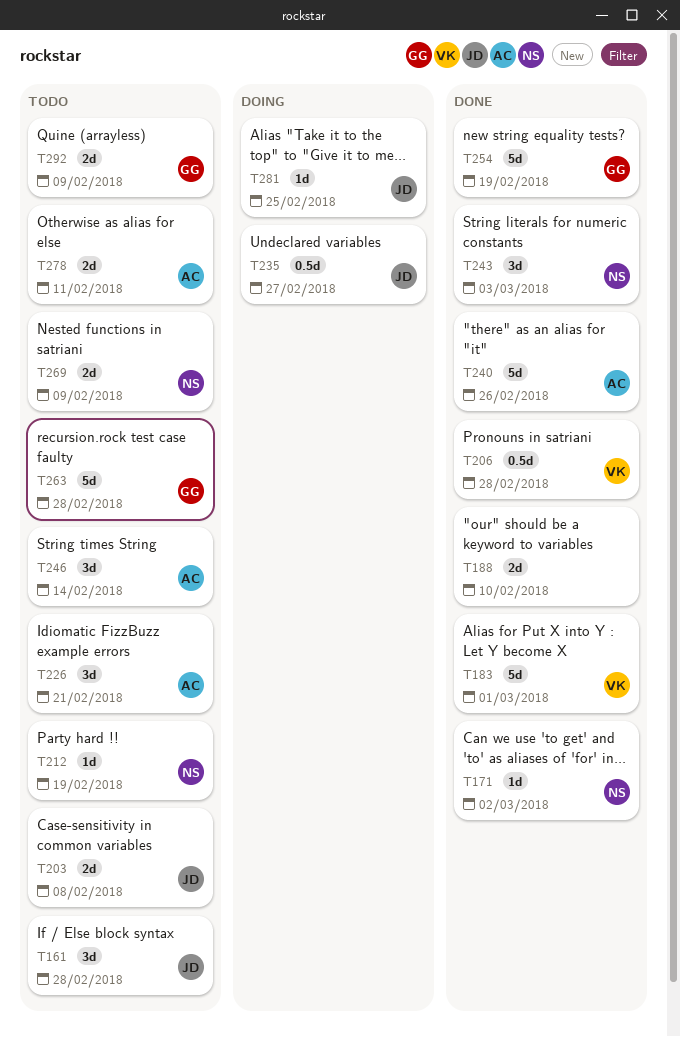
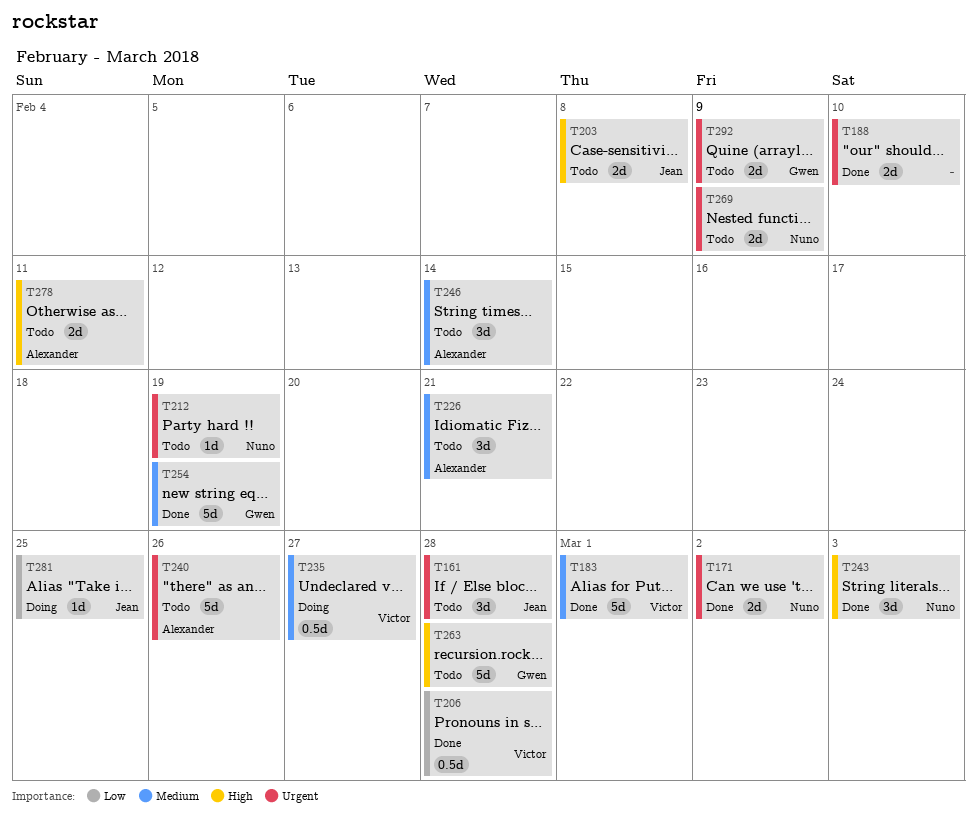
T171, estimate: 1d -> 2d
T235, owner: Jean -> Victor
T240, status: Done -> Todo

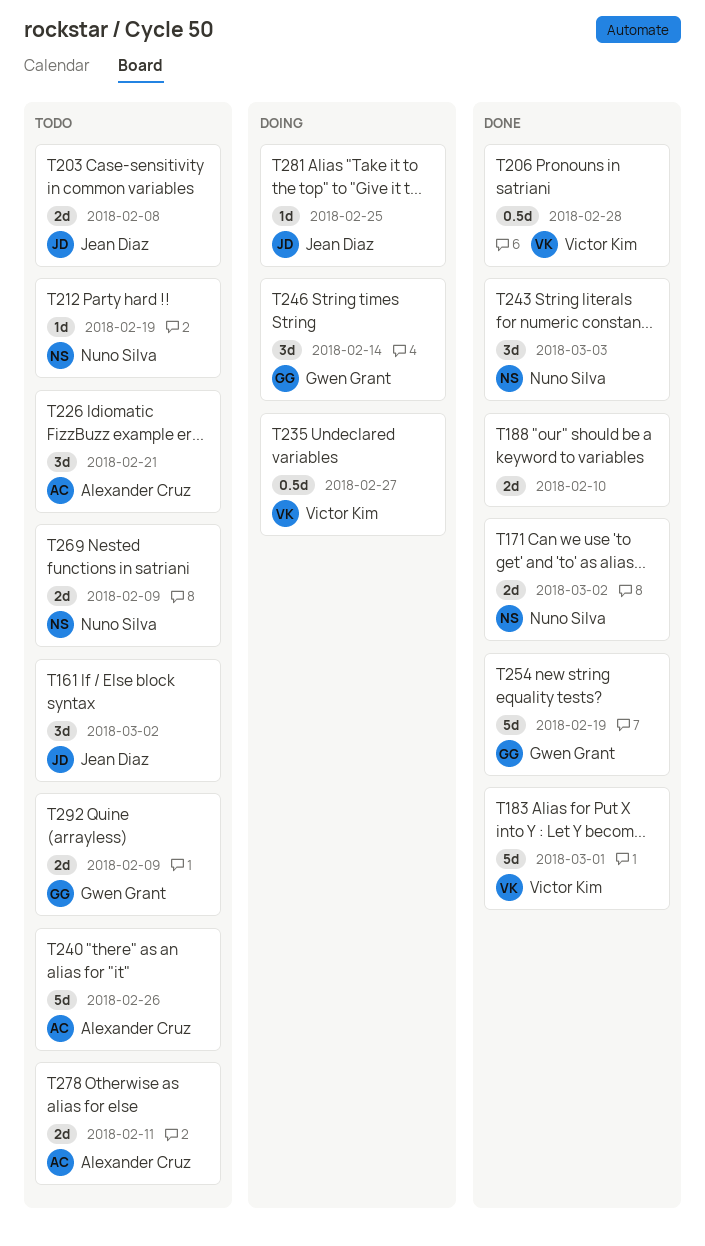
T161, due: Feb 28 -> Mar 2
T246, status: Todo -> Doing
T246, owner: Alexander Cruz -> Gwen Grant
T263: present -> none

